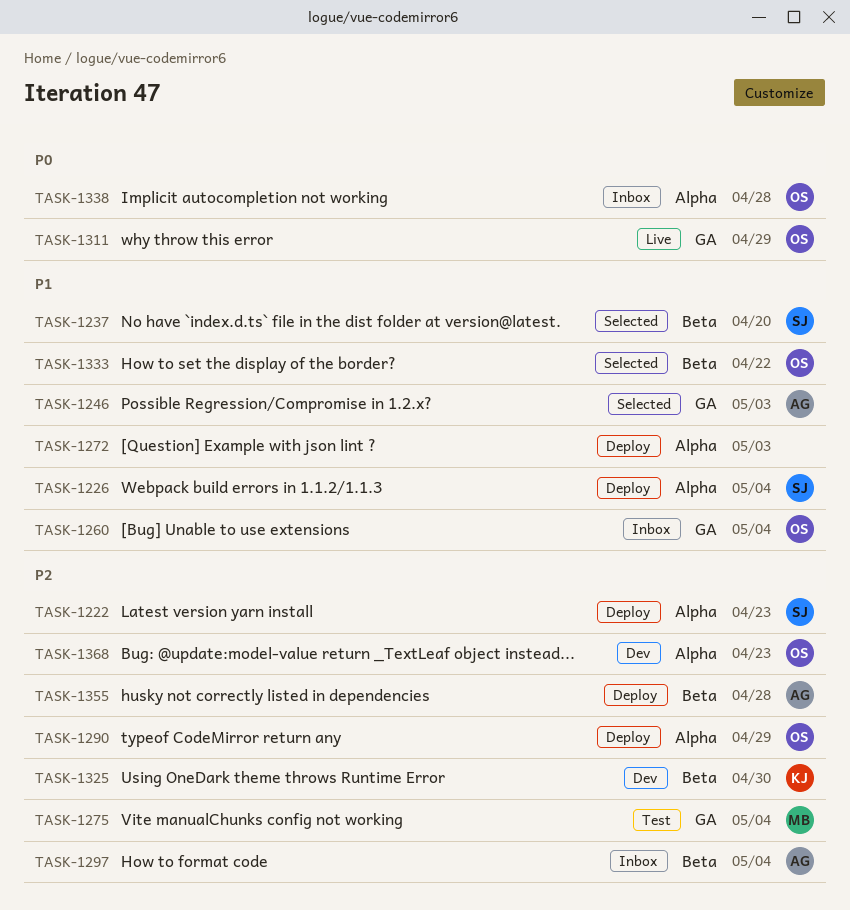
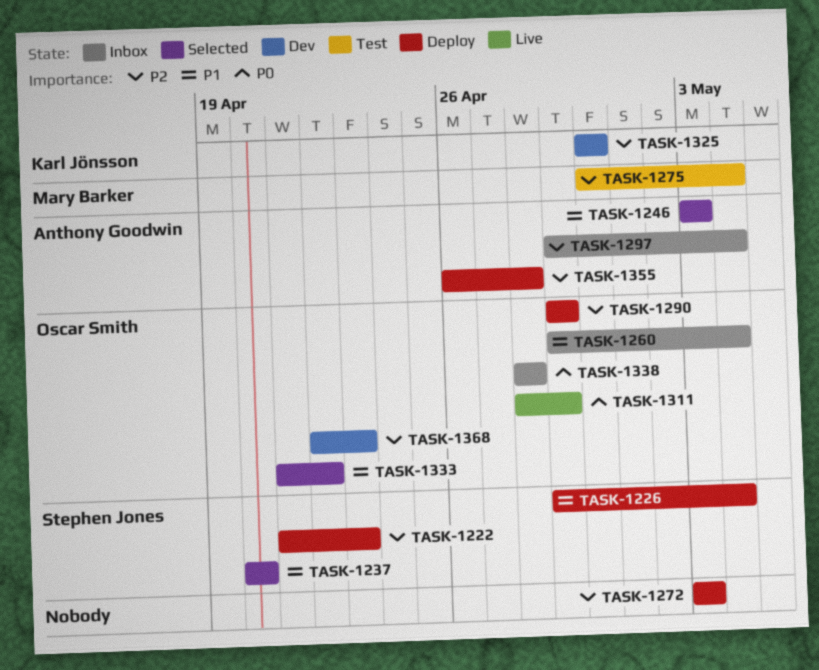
TASK-1272, priority: P1 -> P2

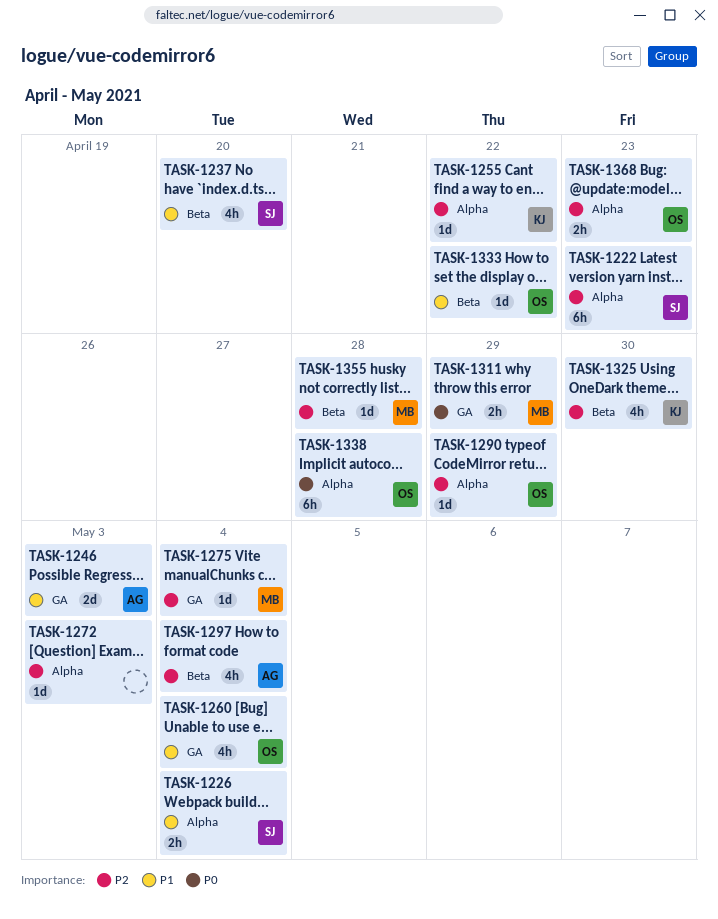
TASK-1255: none -> present
TASK-1311, owner: Oscar Smith -> Mary Barker
TASK-1355, owner: Anthony Goodwin -> Mary Barker

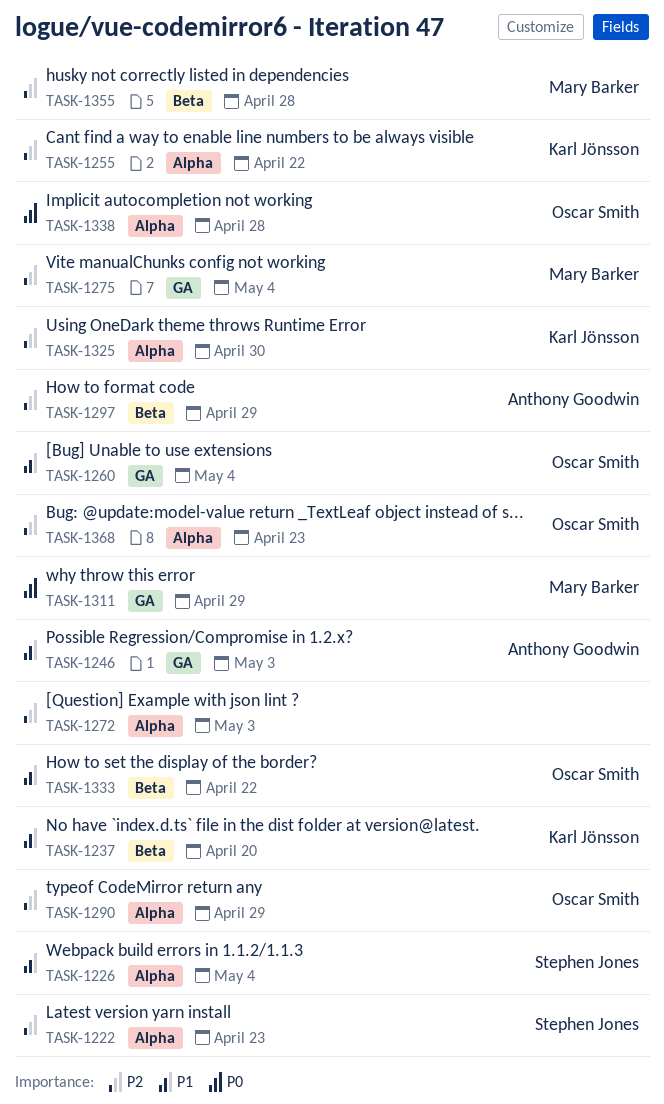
TASK-1237, owner: Stephen Jones -> Karl Jönsson
TASK-1297, due: May 4 -> Apr 29
TASK-1325, label: Beta -> Alpha

